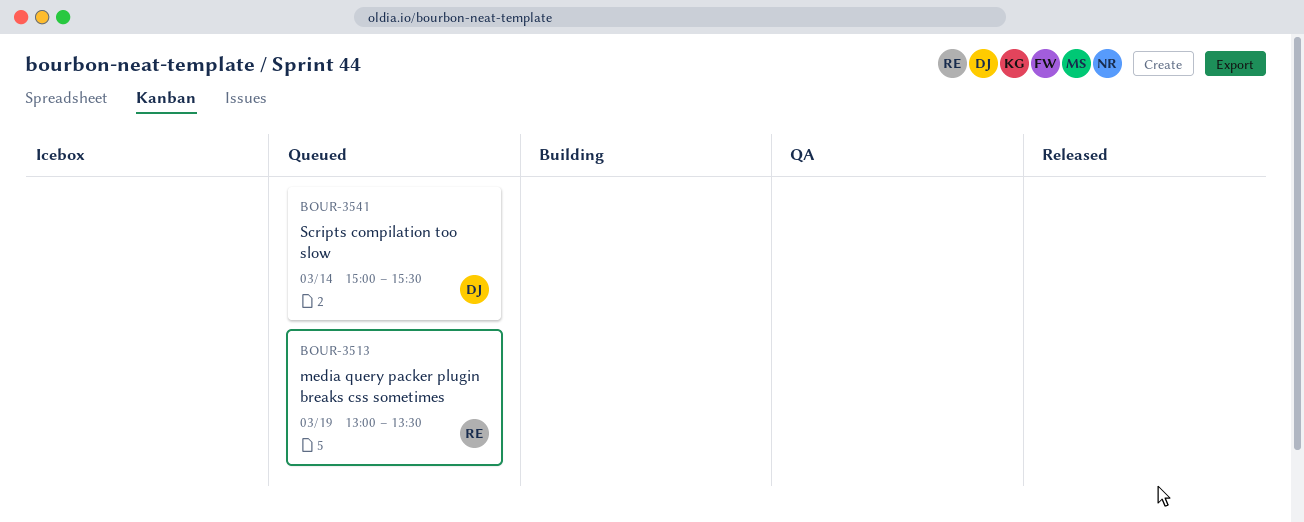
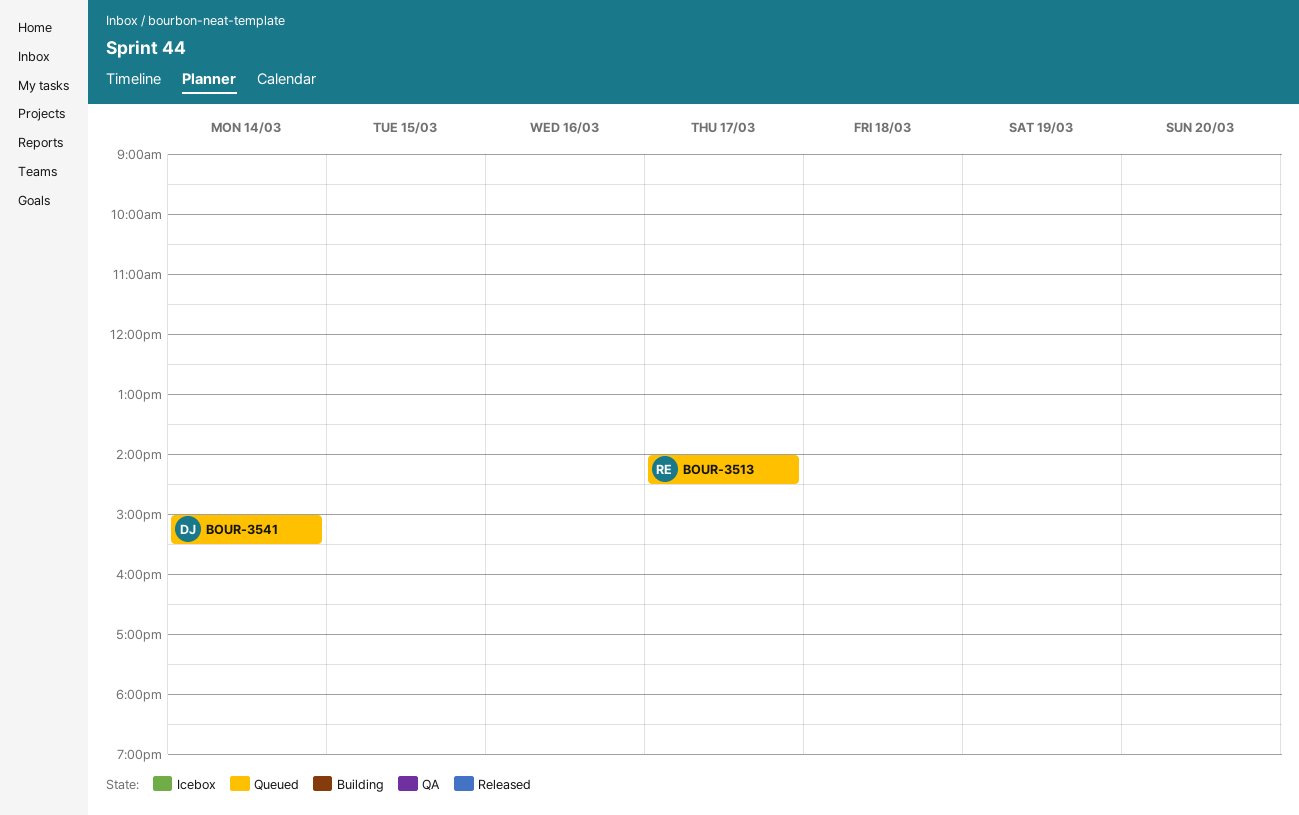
BOUR-3513, day: Mar 19 -> Mar 17
BOUR-3513, begins: 13:00 -> 14:00
BOUR-3513, ends: 13:30 -> 14:30

